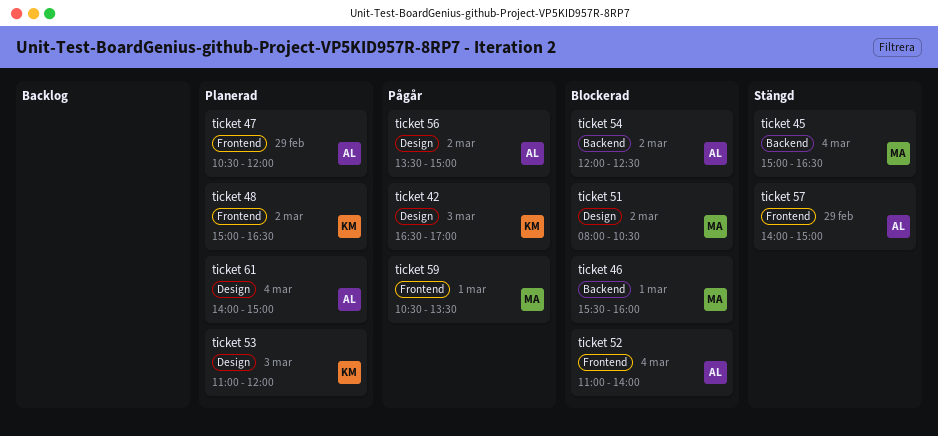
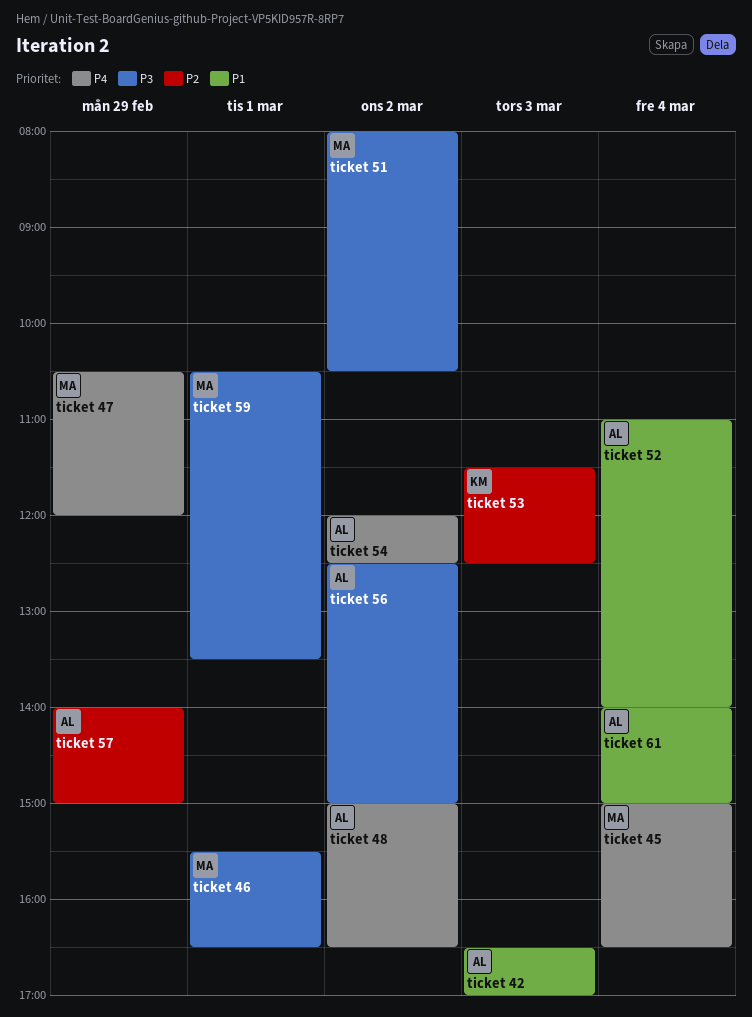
ticket 42, owner: KM -> AL
ticket 46, ends: 16:00 -> 16:30
ticket 47, owner: AL -> MA
ticket 48, owner: KM -> AL
ticket 53, begins: 11:00 -> 11:30
ticket 53, ends: 12:00 -> 12:30
ticket 56, begins: 13:30 -> 12:30

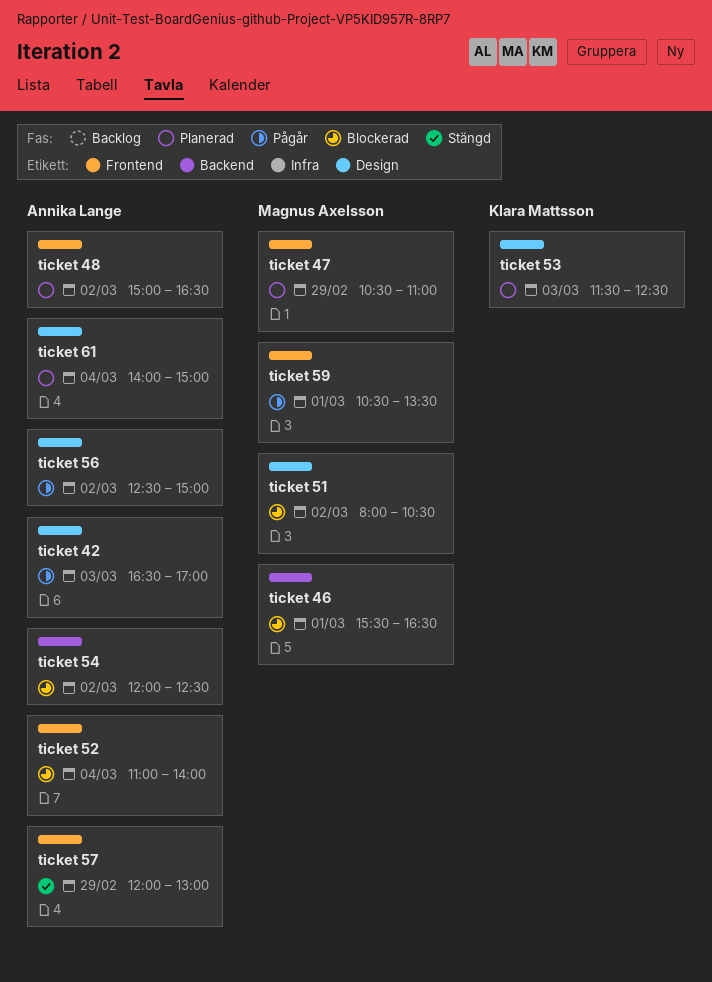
ticket 45: present -> none
ticket 47, ends: 12:00 -> 11:00
ticket 57, begins: 14:00 -> 12:00
ticket 57, ends: 15:00 -> 13:00

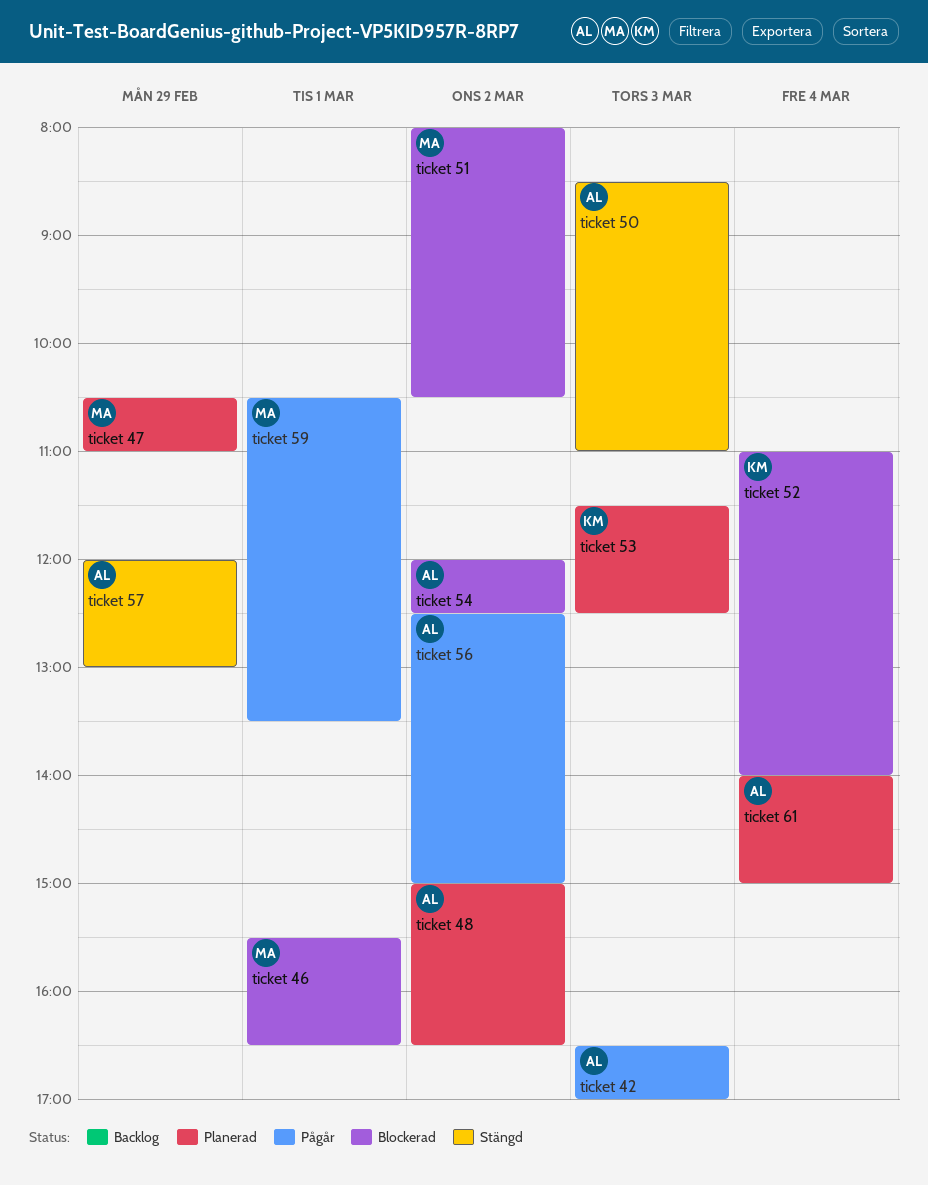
ticket 50: none -> present
ticket 52, owner: Annika Lange -> Klara Mattsson

